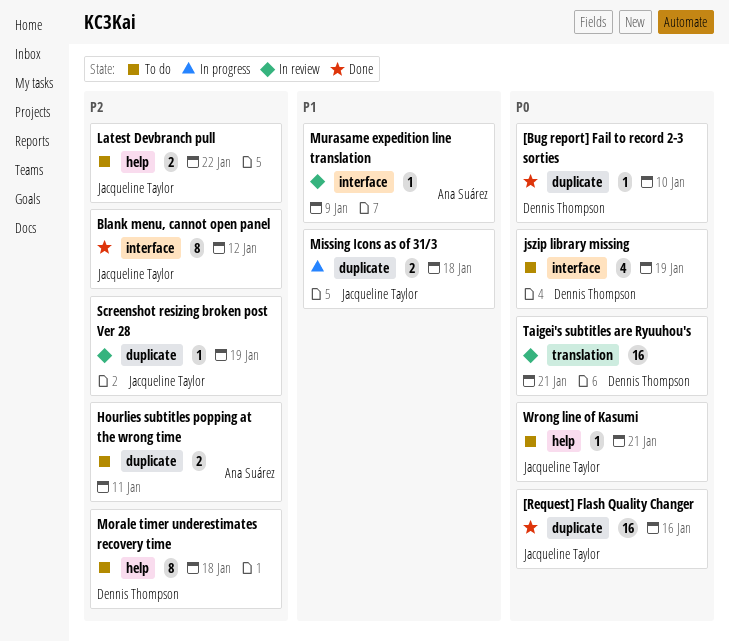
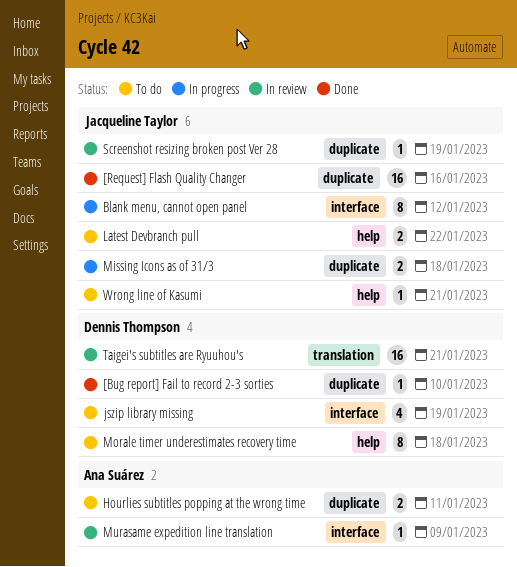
Blank menu, cannot open panel, status: Done -> In progress

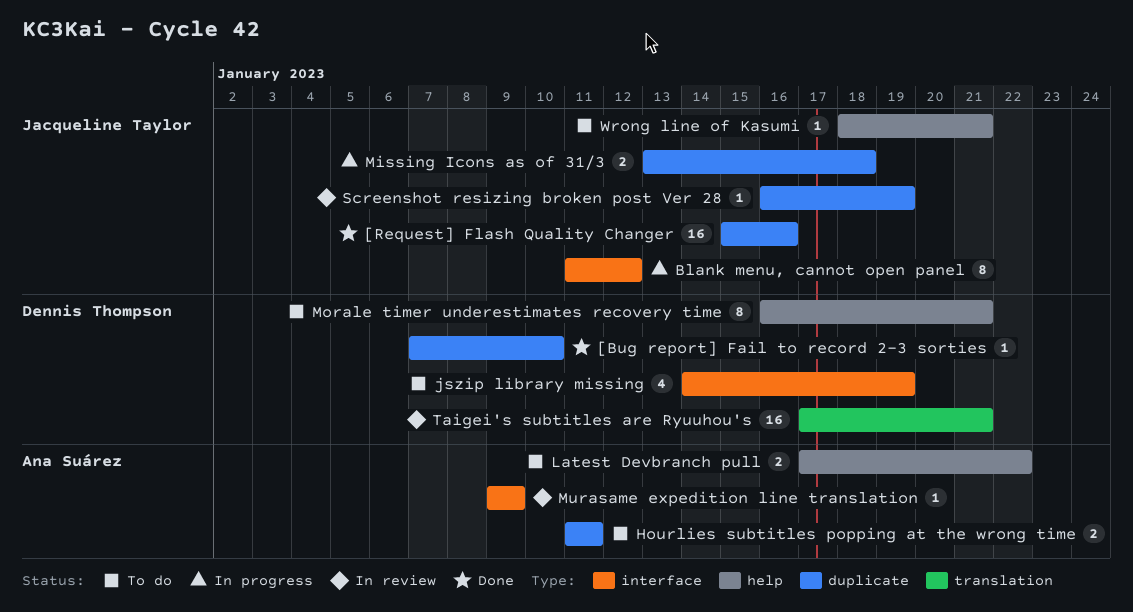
Latest Devbranch pull, owner: Jacqueline Taylor -> Ana Suárez
Morale timer underestimates recovery time, due: Jan 18 -> Jan 21

